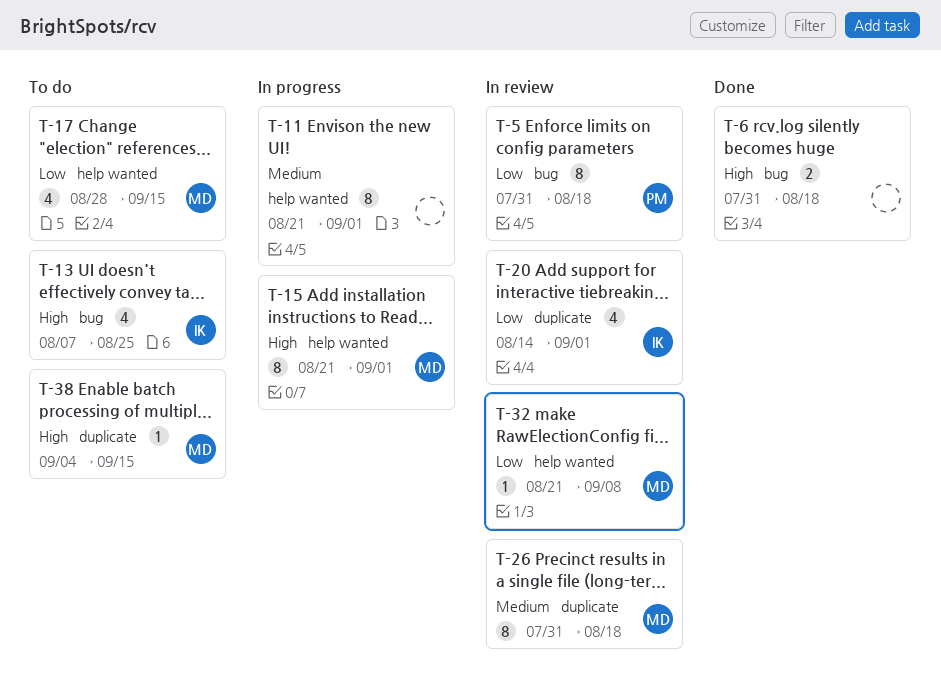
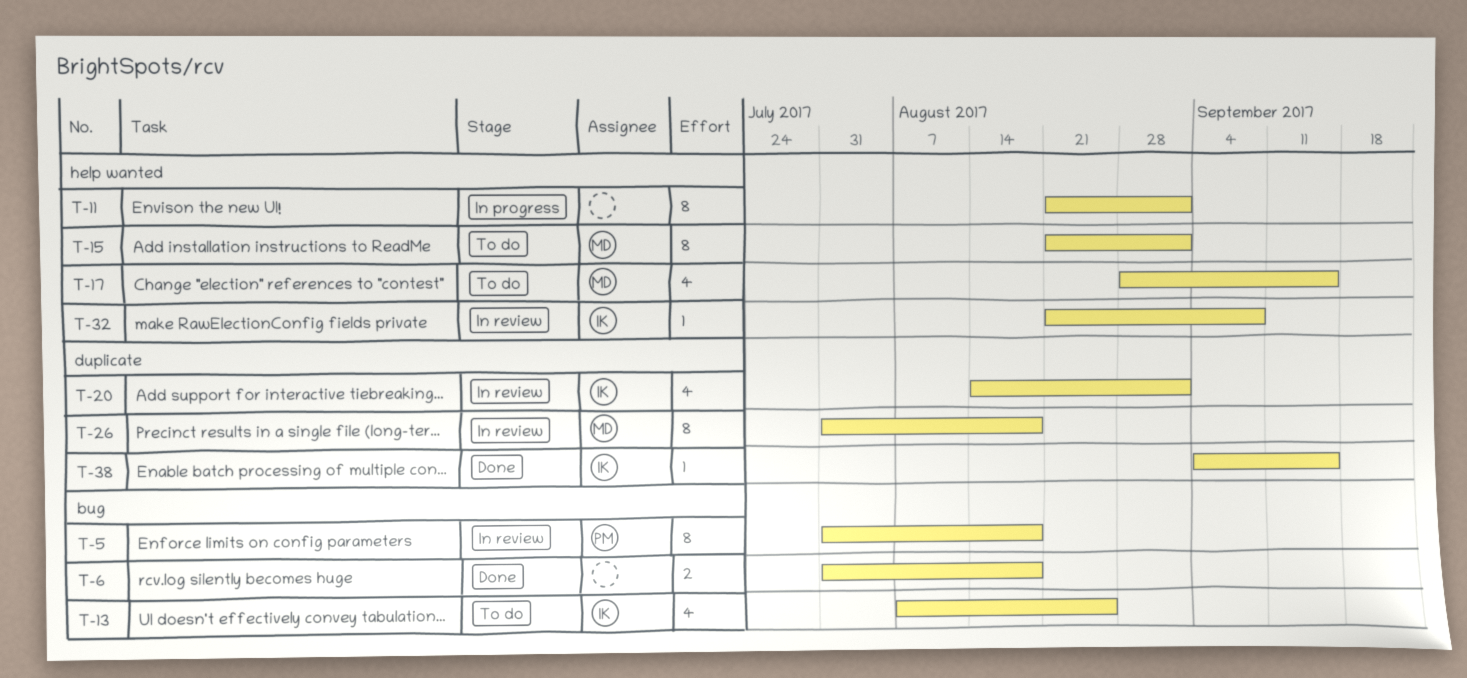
T-15, status: In progress -> To do
T-32, owner: MD -> IK
T-38, status: To do -> Done
T-38, owner: MD -> IK

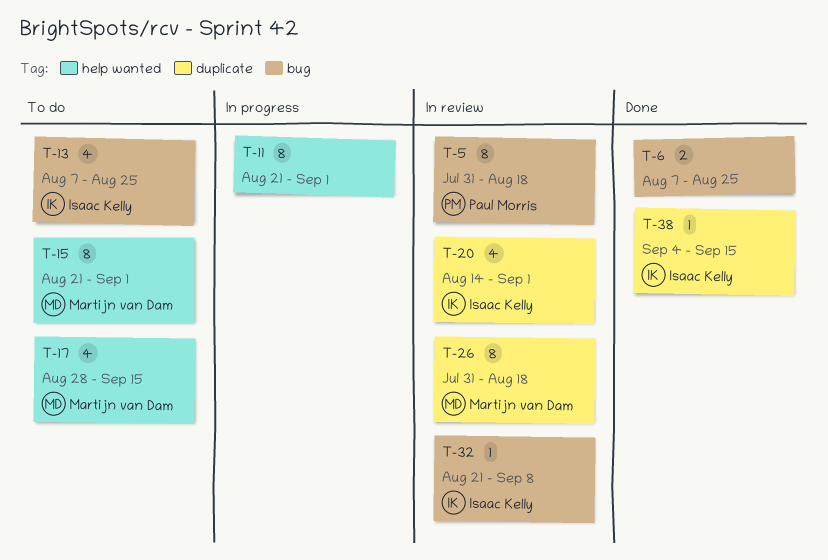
T-6, start: Jul 31 -> Aug 7
T-6, due: Aug 18 -> Aug 25
T-32, label: help wanted -> bug

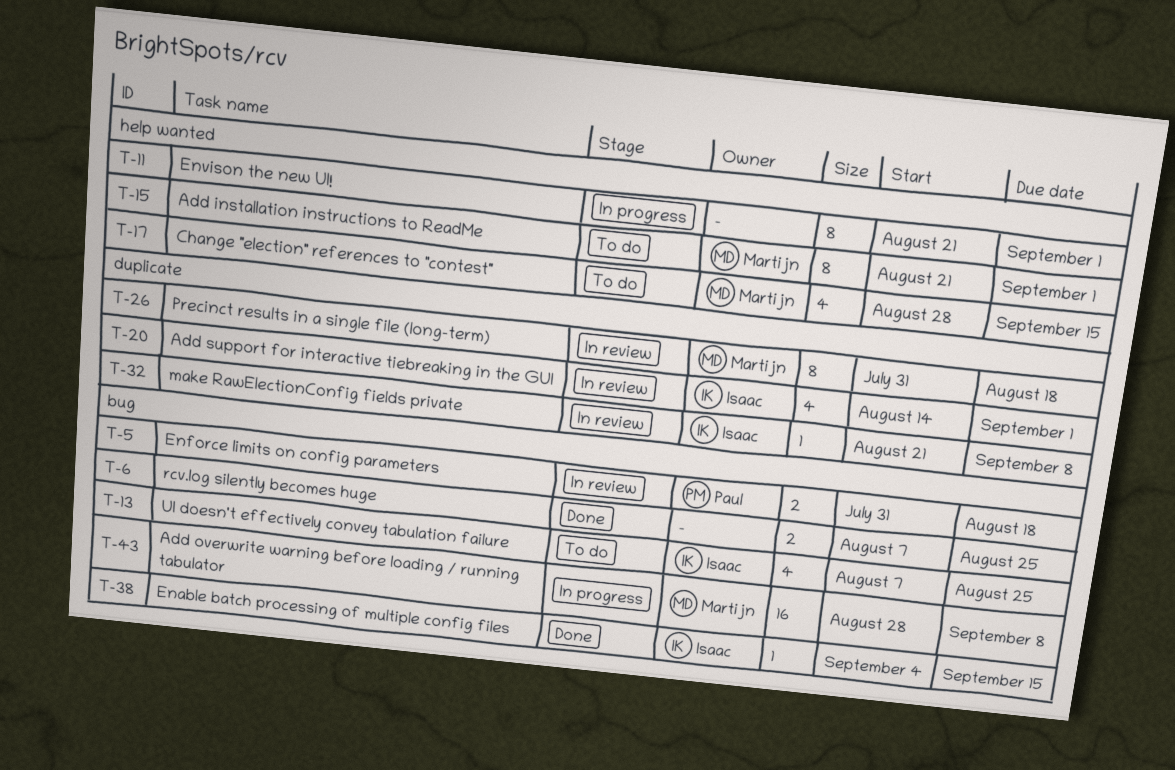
T-5, estimate: 8 -> 2
T-32, label: bug -> duplicate
T-38, label: duplicate -> bug
T-43: none -> present

